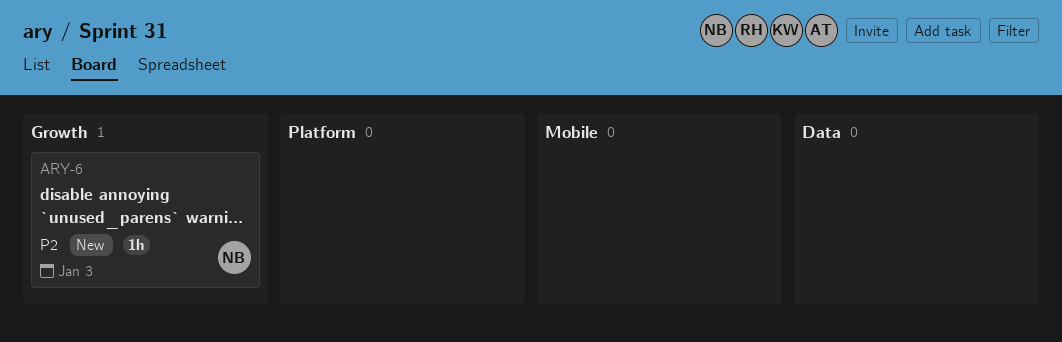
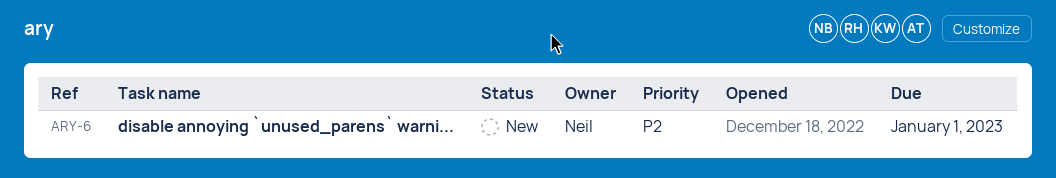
ARY-6, due: Jan 3 -> Jan 1

